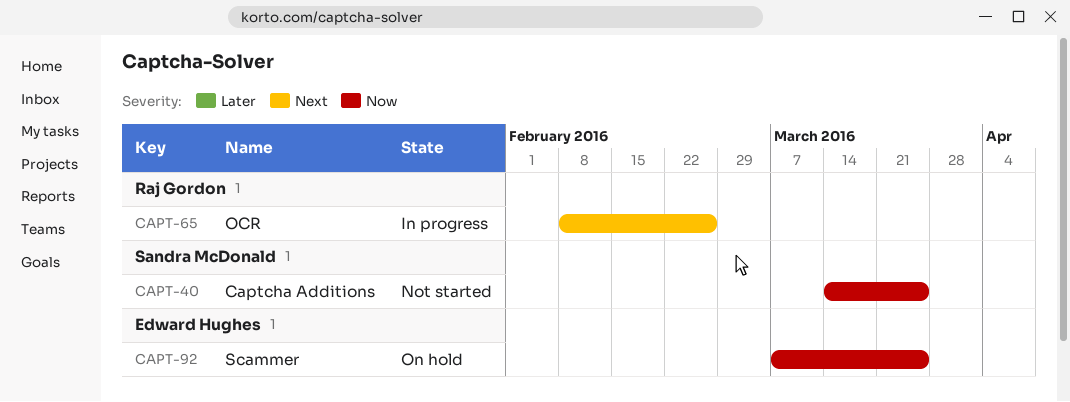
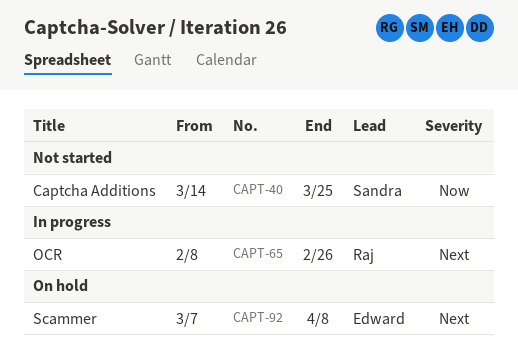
CAPT-92, priority: Now -> Next
CAPT-92, due: Mar 25 -> Apr 8

